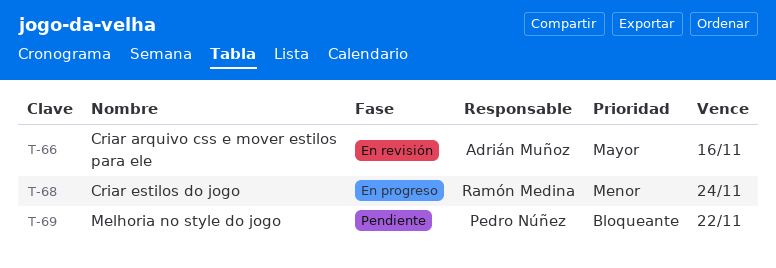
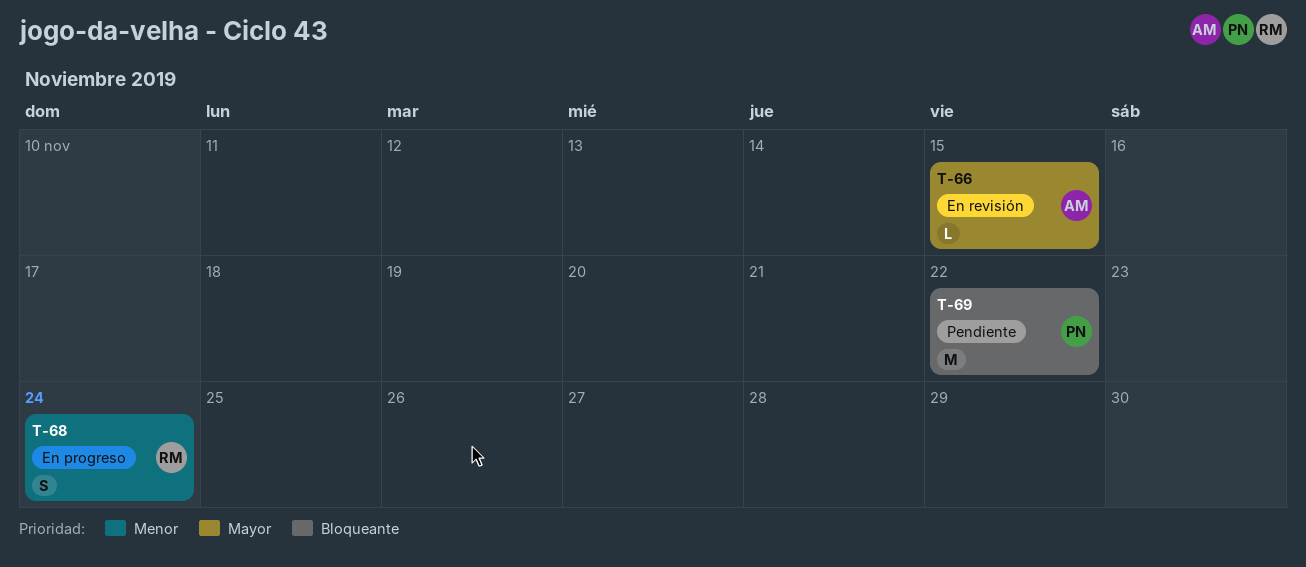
T-66, due: Nov 16 -> Nov 15

